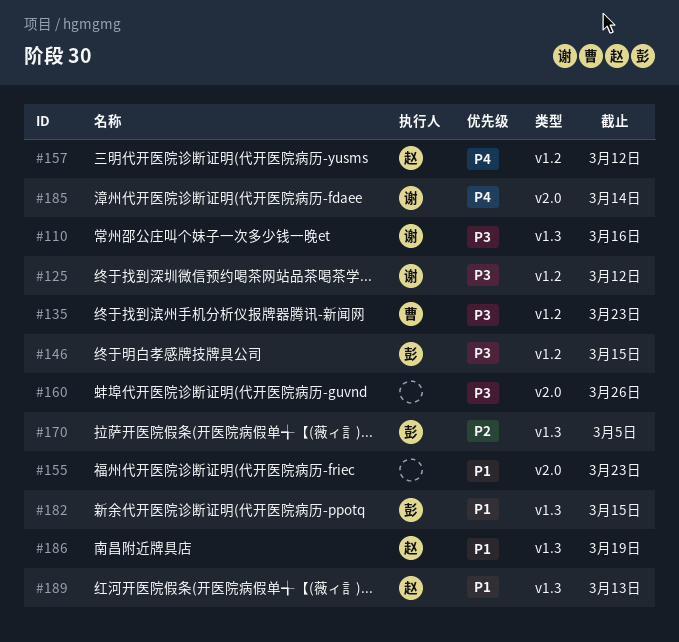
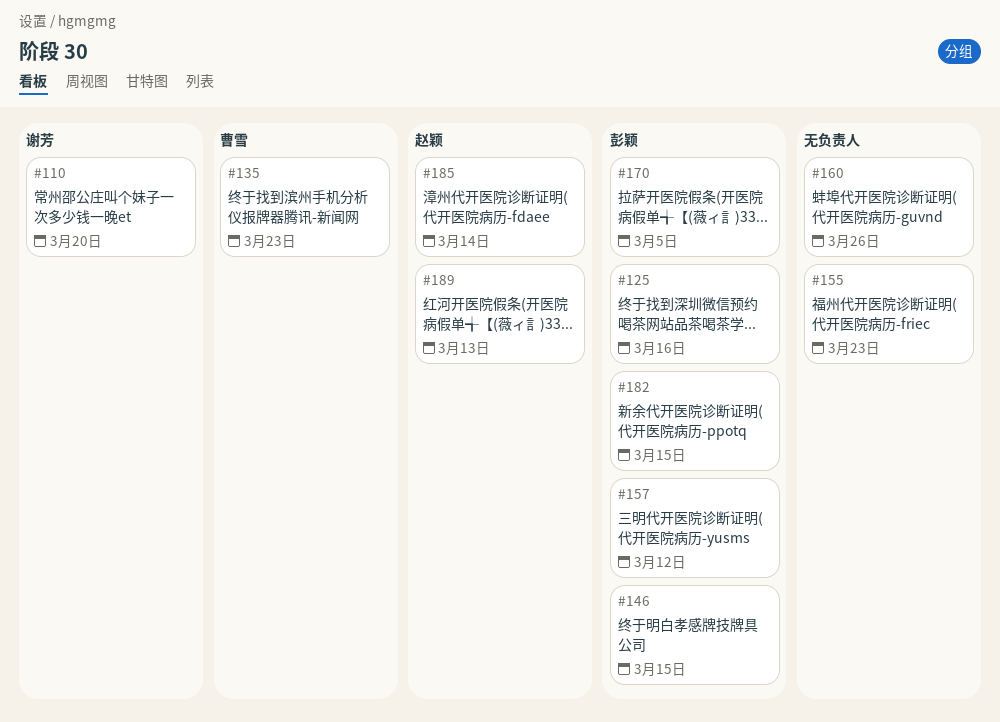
#110, due: Mar 16 -> Mar 20
#125, owner: 谢芳 -> 彭颖
#125, due: Mar 12 -> Mar 16
#157, owner: 赵颖 -> 彭颖
#185, owner: 谢芳 -> 赵颖
#186: present -> none

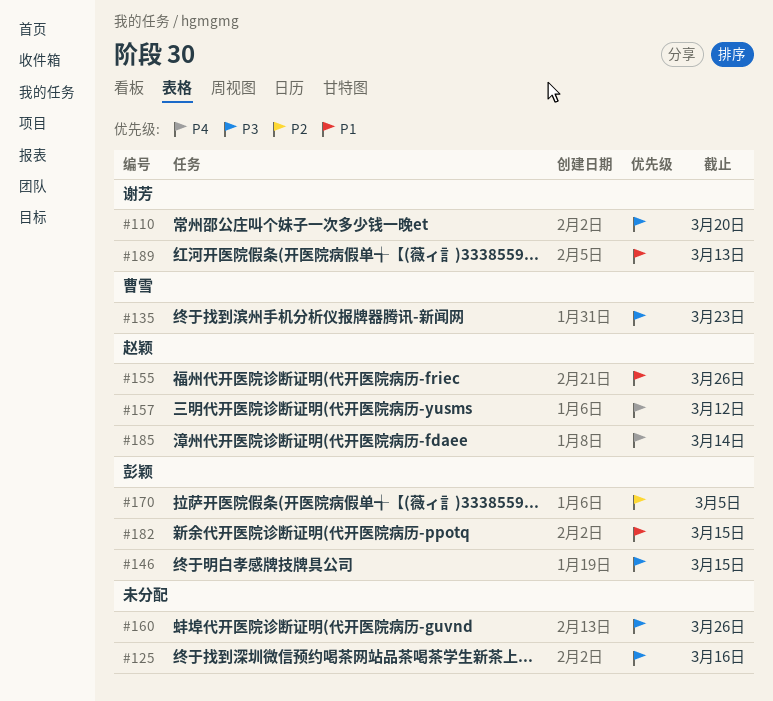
#125, owner: 彭颖 -> none
#155, owner: none -> 赵颖
#155, due: Mar 23 -> Mar 26
#157, owner: 彭颖 -> 赵颖
#189, owner: 赵颖 -> 谢芳

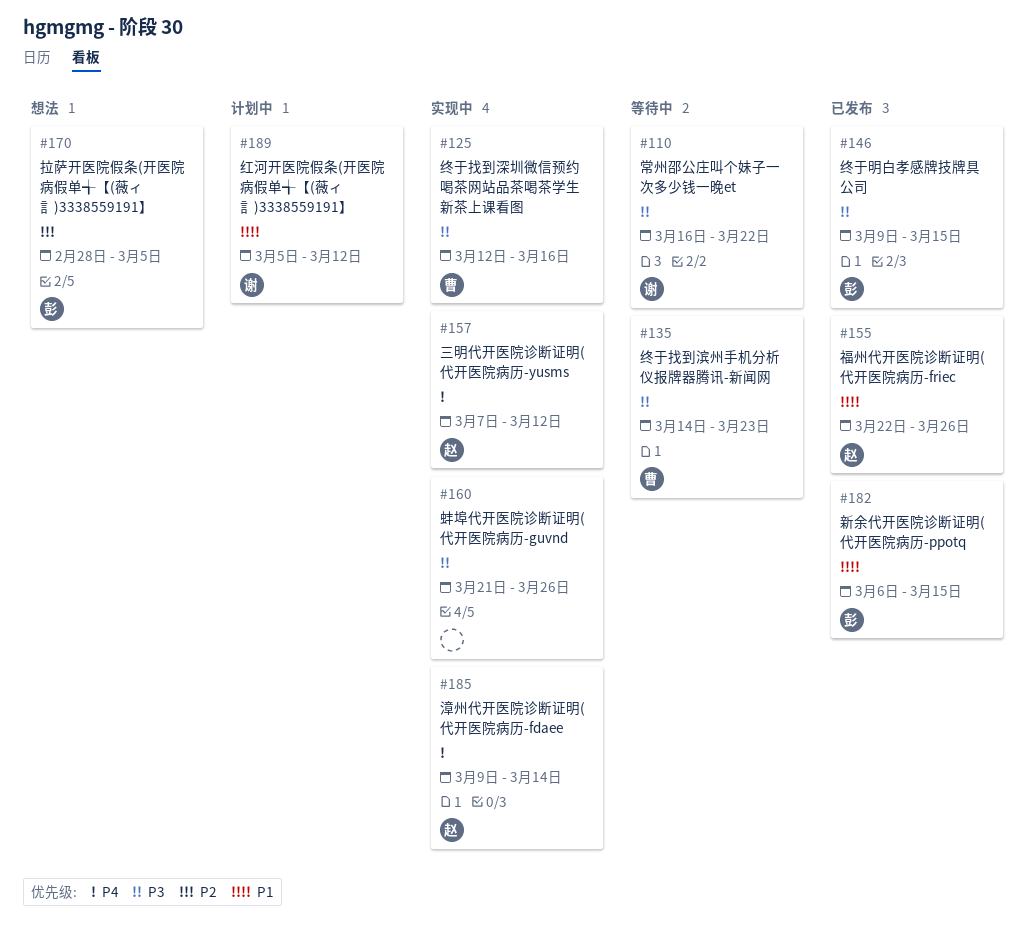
#110, due: Mar 20 -> Mar 22
#125, owner: none -> 曹雪
#189, due: Mar 13 -> Mar 12

